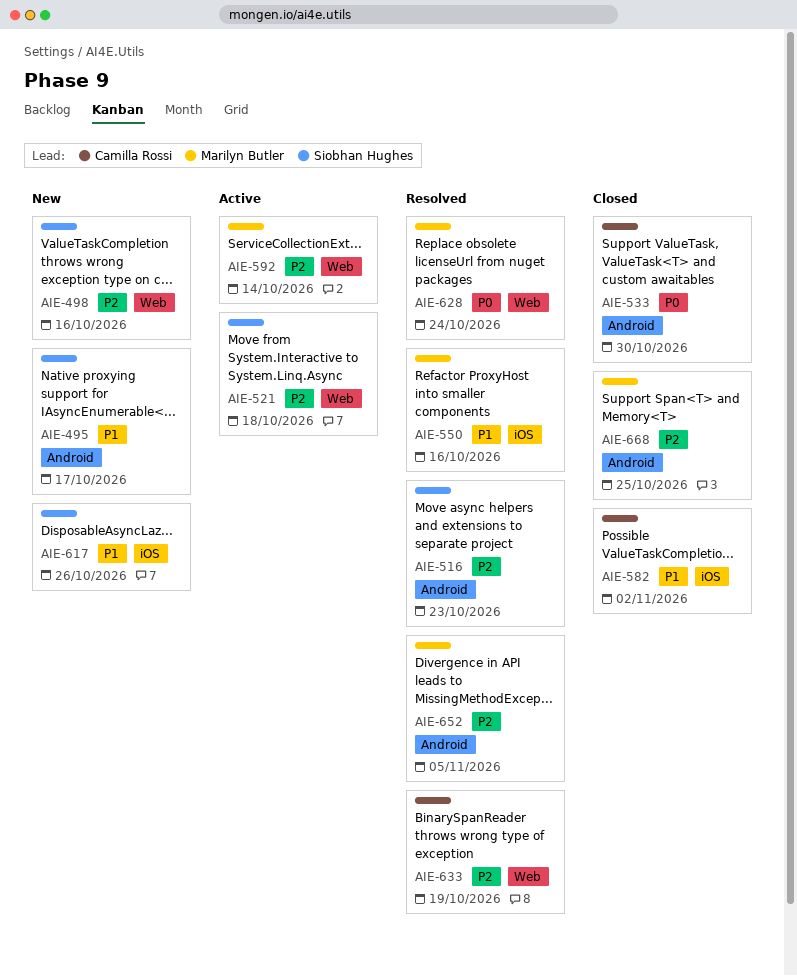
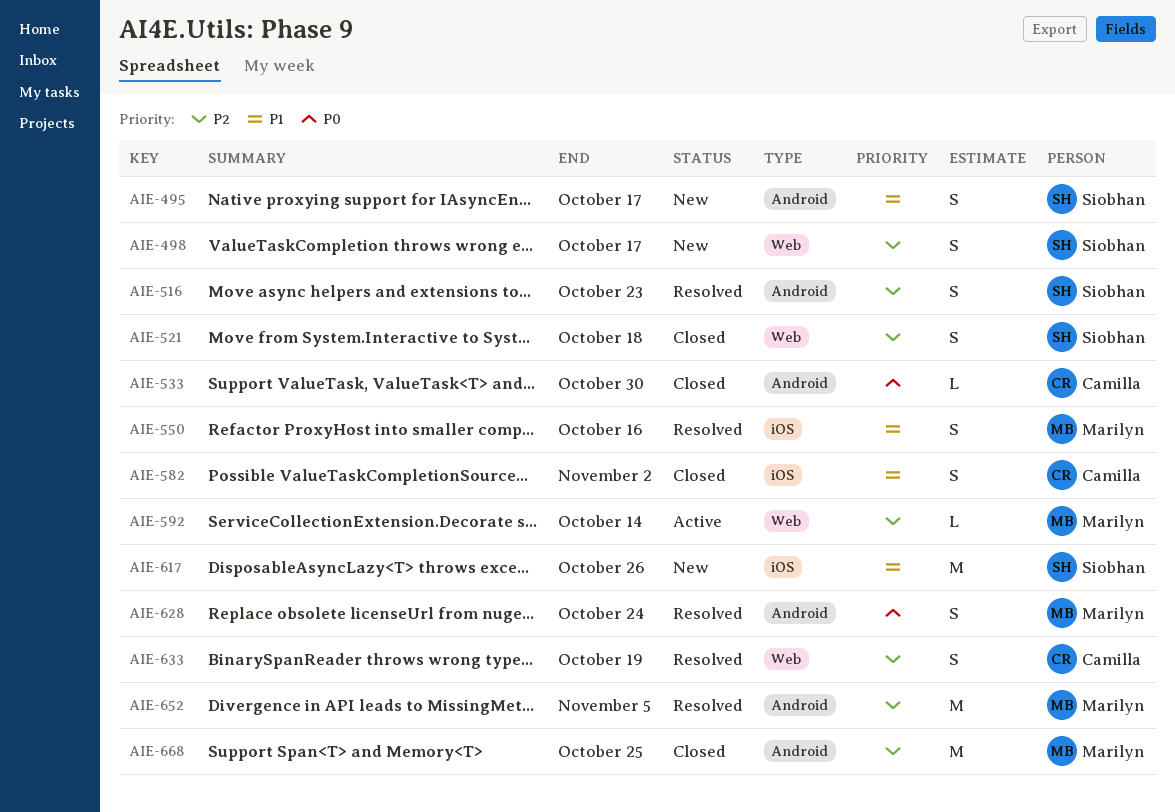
AIE-498, due: Oct 16 -> Oct 17
AIE-521, status: Active -> Closed
AIE-628, label: Web -> Android

